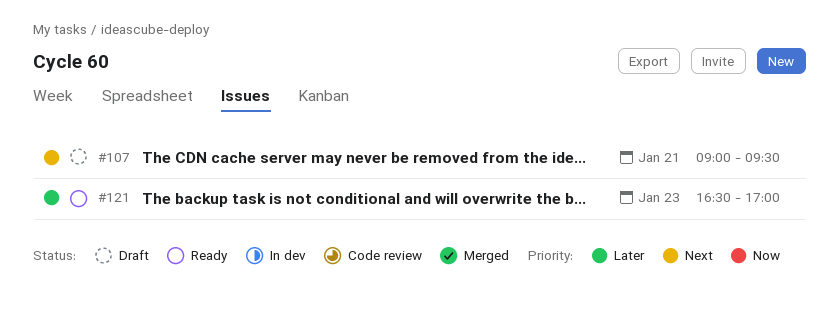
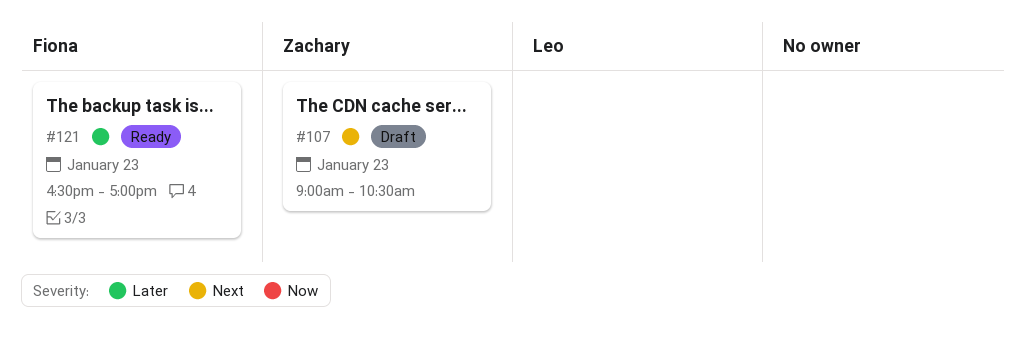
#107, day: Jan 21 -> Jan 23
#107, ends: 09:30 -> 10:30

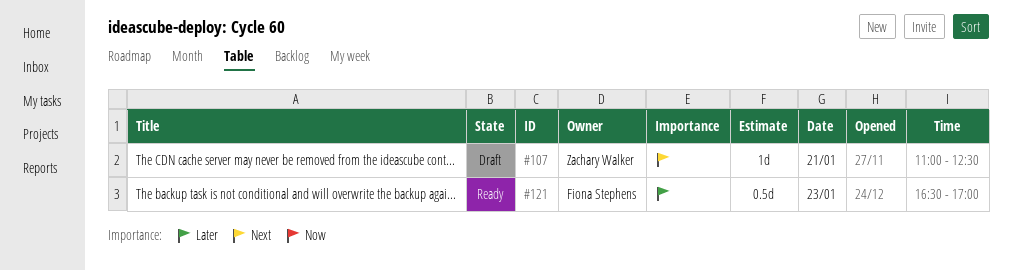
#107, day: Jan 23 -> Jan 21
#107, begins: 09:00 -> 11:00
#107, ends: 10:30 -> 12:30

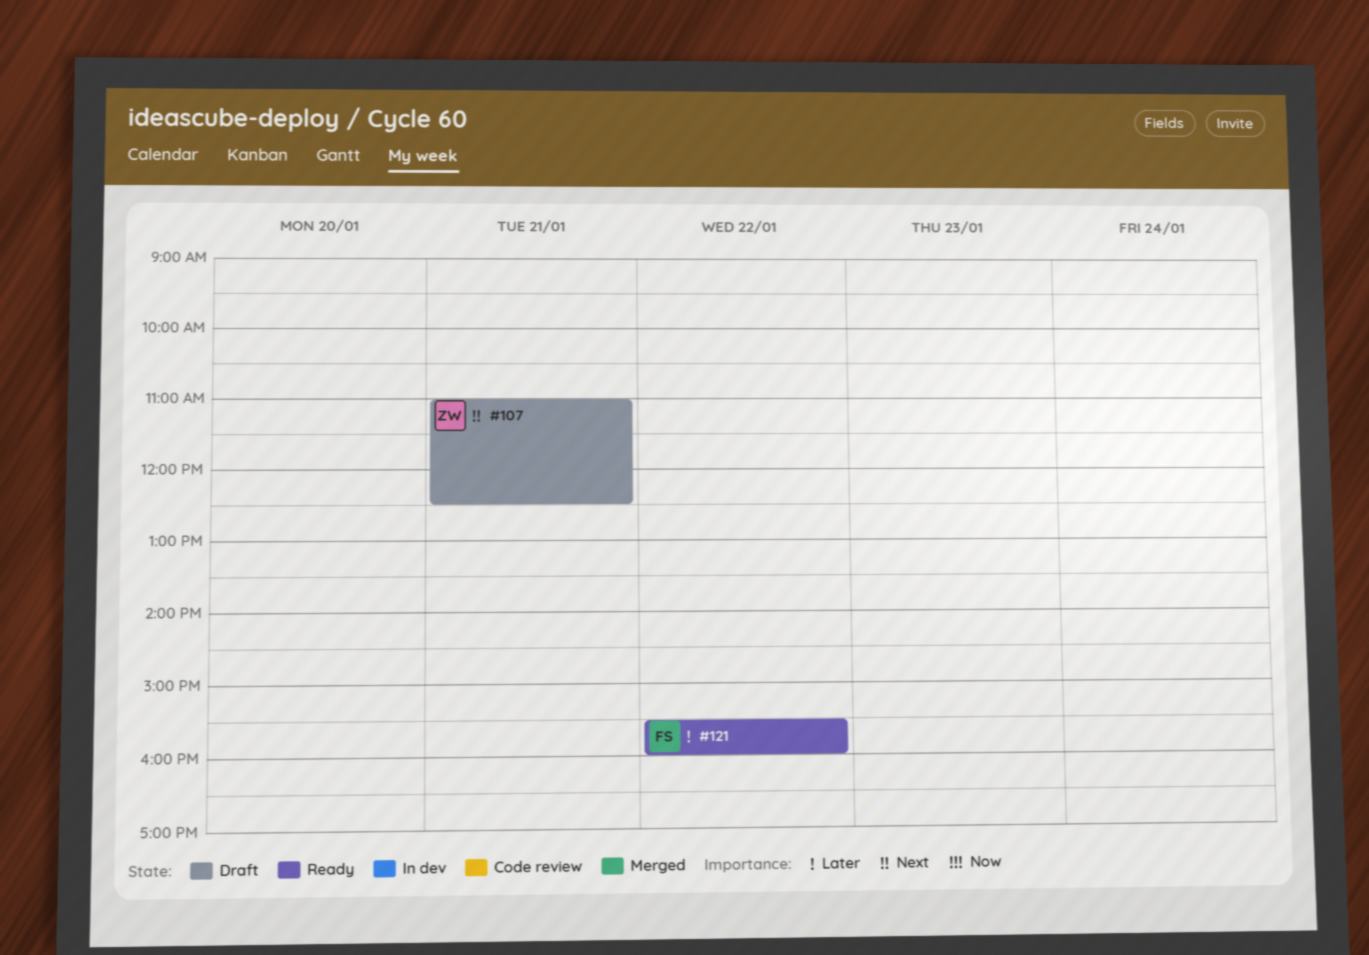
#121, day: Jan 23 -> Jan 22
#121, begins: 16:30 -> 15:30
#121, ends: 17:00 -> 16:00

